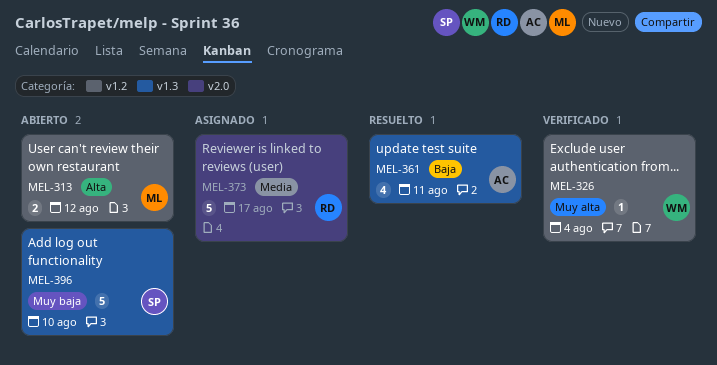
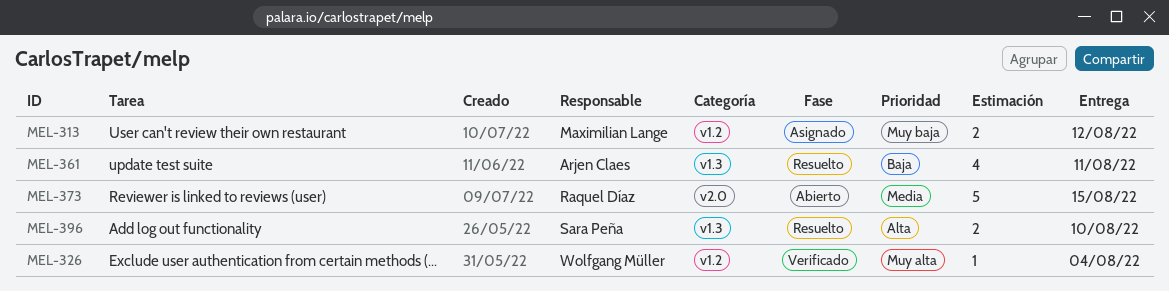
MEL-313, status: Abierto -> Asignado
MEL-313, priority: Alta -> Muy baja
MEL-373, status: Asignado -> Abierto
MEL-373, due: Aug 17 -> Aug 15
MEL-396, status: Abierto -> Resuelto
MEL-396, priority: Muy baja -> Alta
MEL-396, estimate: 5 -> 2

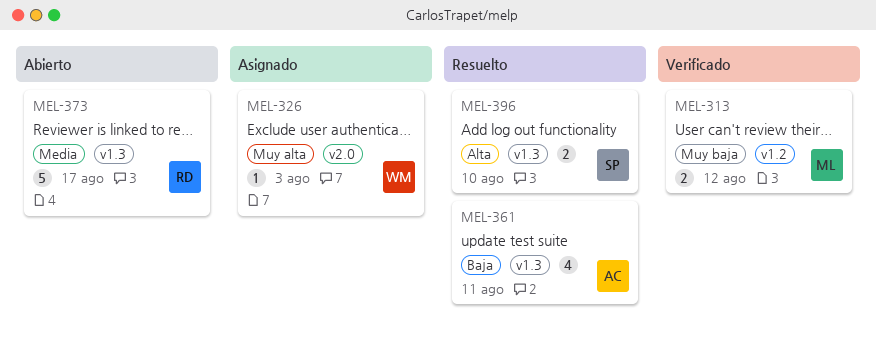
MEL-313, status: Asignado -> Verificado
MEL-326, status: Verificado -> Asignado
MEL-326, label: v1.2 -> v2.0
MEL-326, due: Aug 4 -> Aug 3
MEL-373, label: v2.0 -> v1.3
MEL-373, due: Aug 15 -> Aug 17

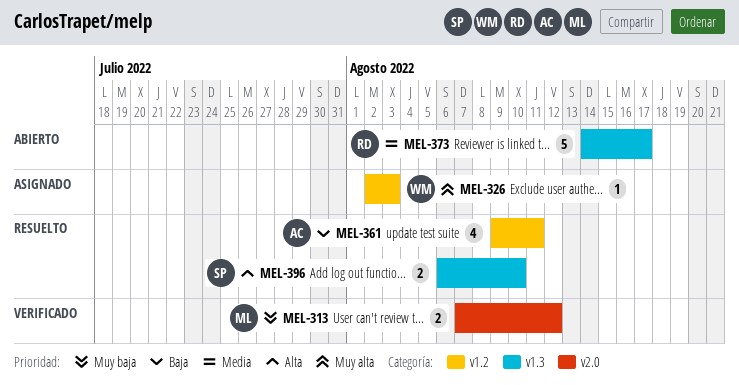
MEL-313, label: v1.2 -> v2.0
MEL-326, label: v2.0 -> v1.2
MEL-361, label: v1.3 -> v1.2

